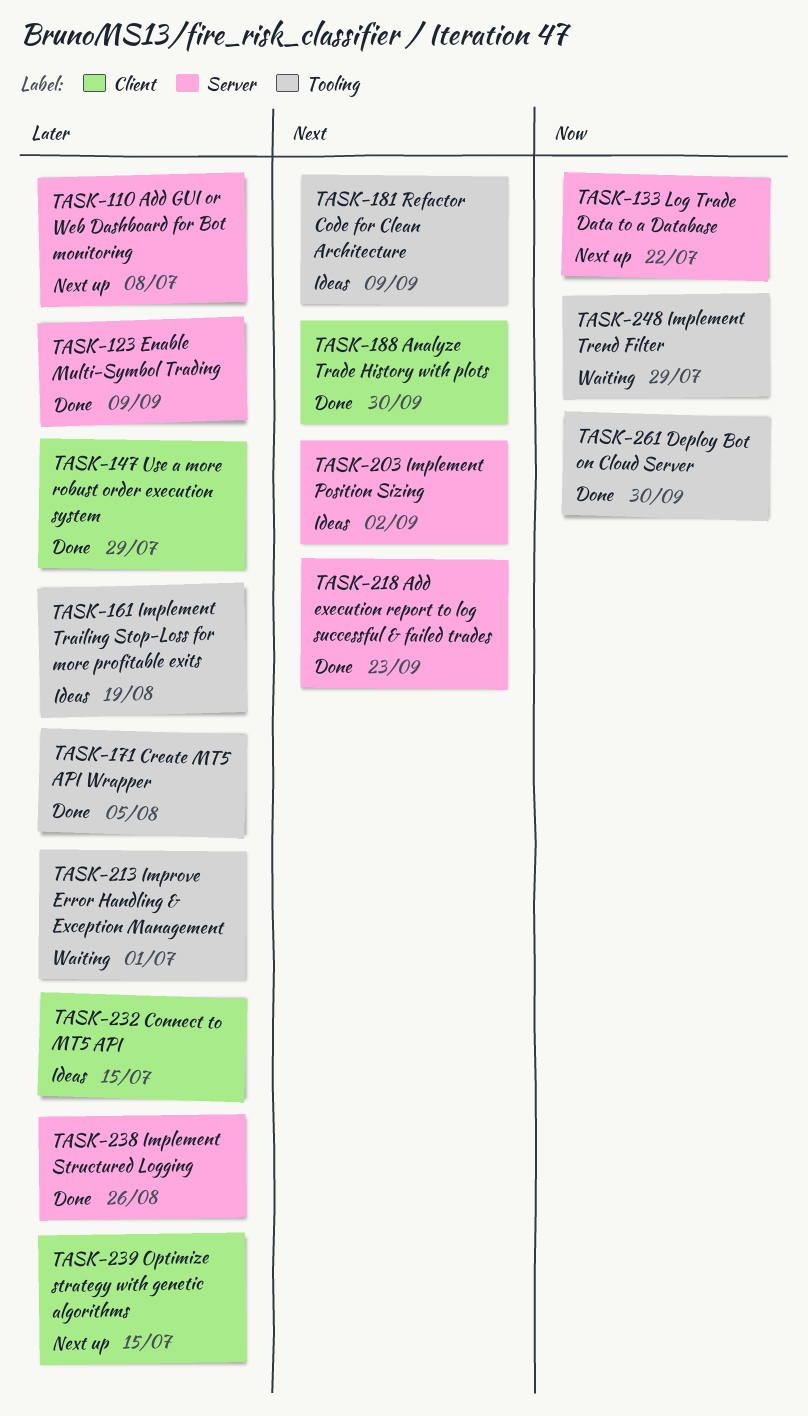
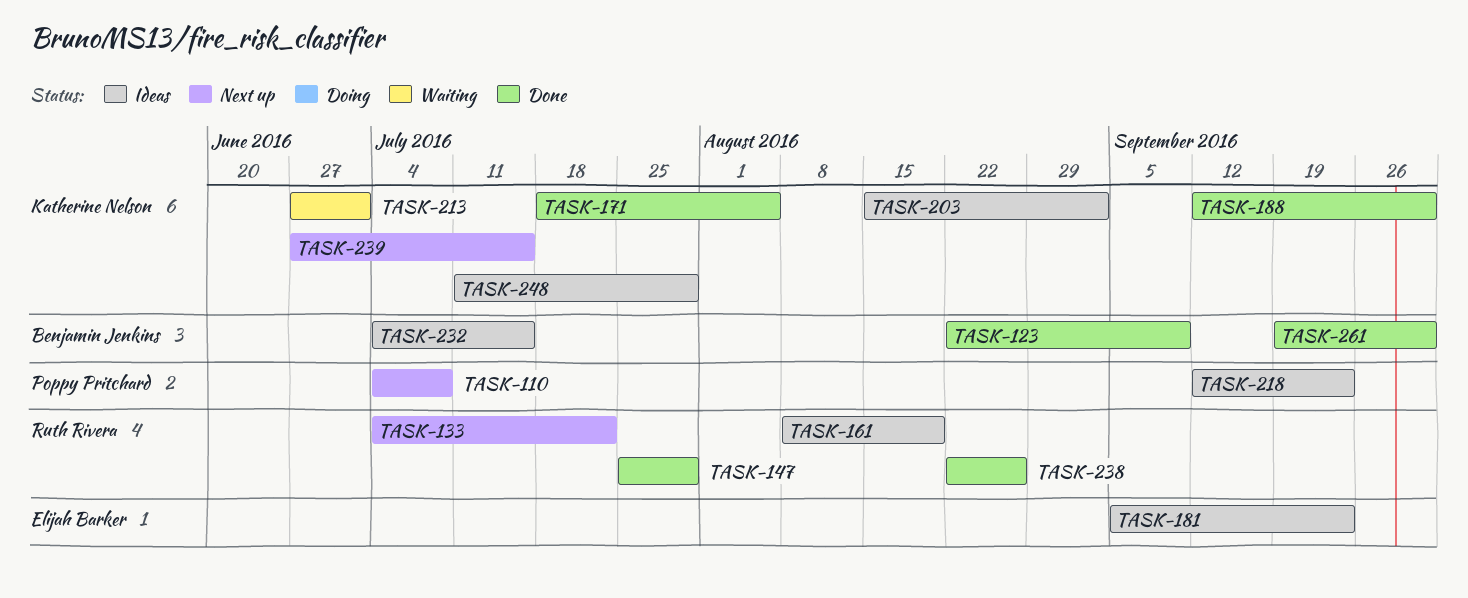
TASK-181, due: Sep 9 -> Sep 23
TASK-218, status: Done -> Ideas
TASK-248, status: Waiting -> Ideas

